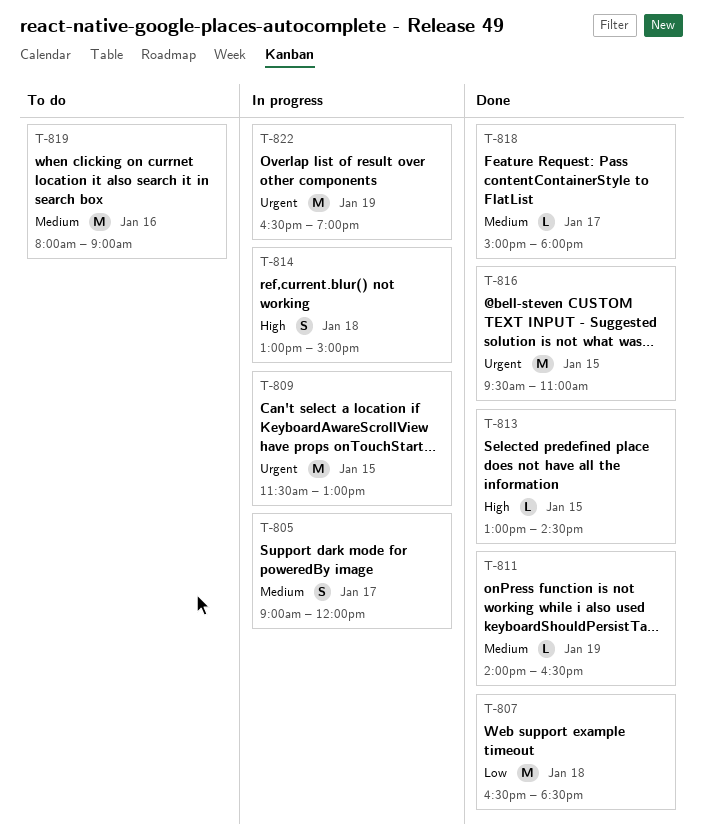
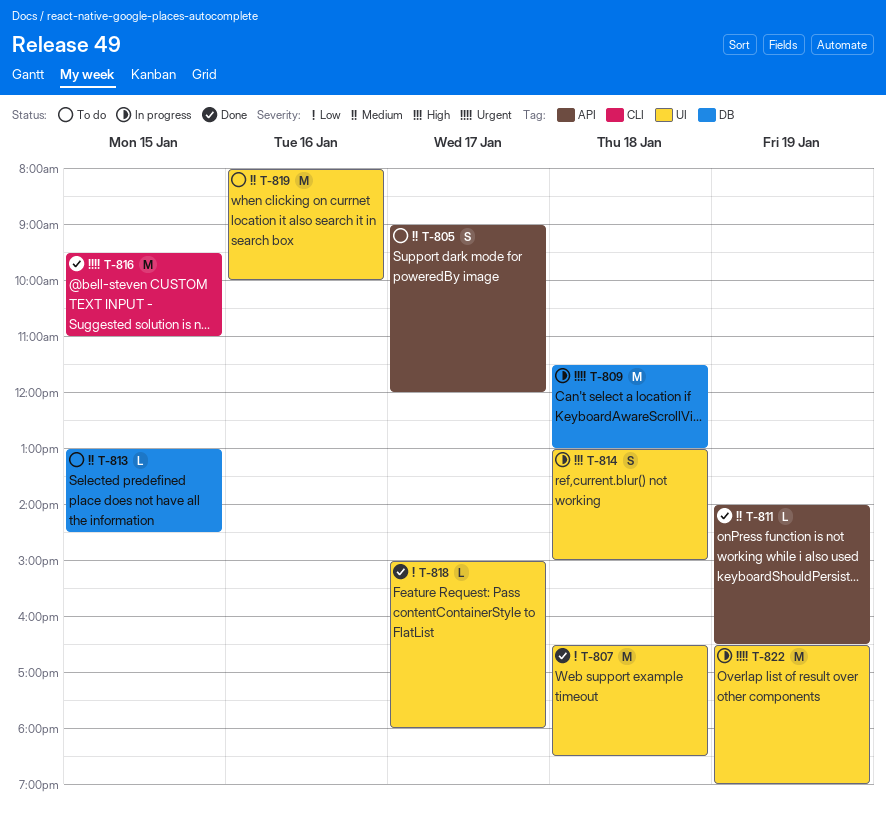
T-805, status: In progress -> To do
T-809, day: Jan 15 -> Jan 18
T-813, status: Done -> To do
T-813, priority: High -> Medium
T-818, priority: Medium -> Low
T-819, ends: 09:00 -> 10:00

